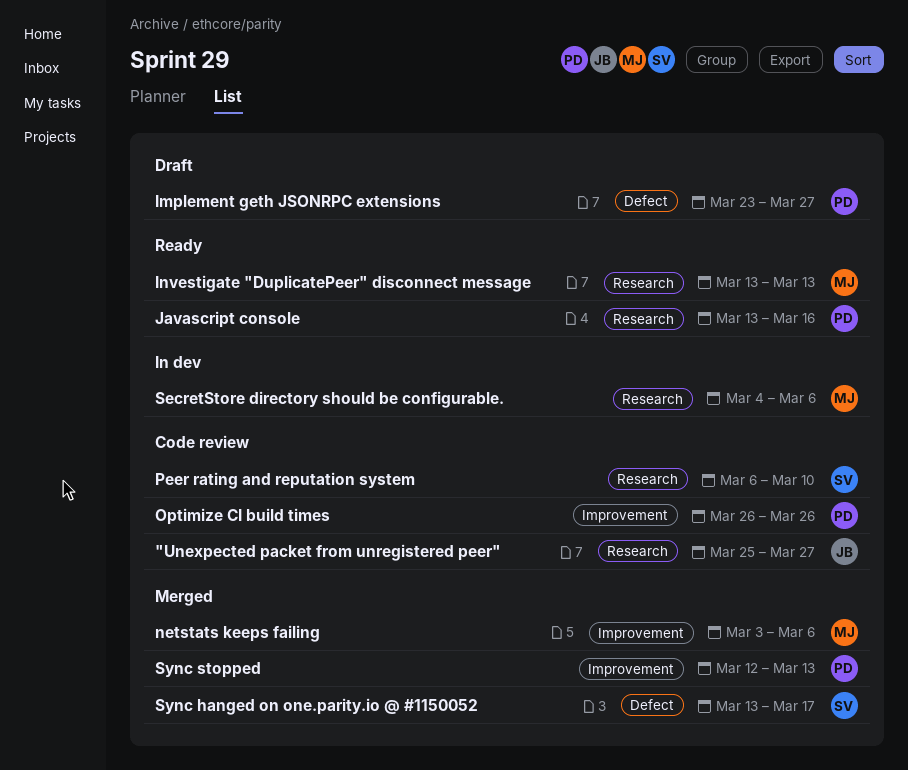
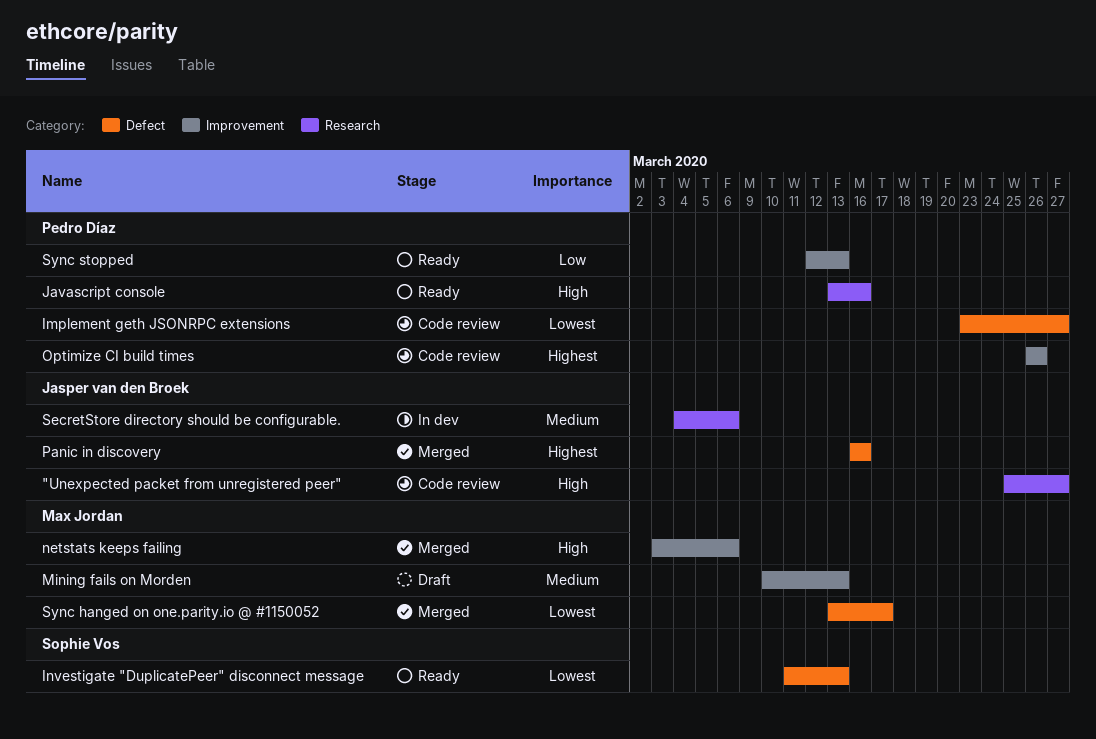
Implement geth JSONRPC extensions, status: Draft -> Code review
Investigate "DuplicatePeer" disconnect message, owner: Max Jordan -> Sophie Vos
Investigate "DuplicatePeer" disconnect message, label: Research -> Defect
Investigate "DuplicatePeer" disconnect message, start: Mar 13 -> Mar 11
Mining fails on Morden: none -> present
Panic in discovery: none -> present
Peer rating and reputation system: present -> none
SecretStore directory should be configurable., owner: Max Jordan -> Jasper van den Broek
Sync hanged on one.parity.io @ #1150052, owner: Sophie Vos -> Max Jordan
Sync stopped, status: Merged -> Ready

